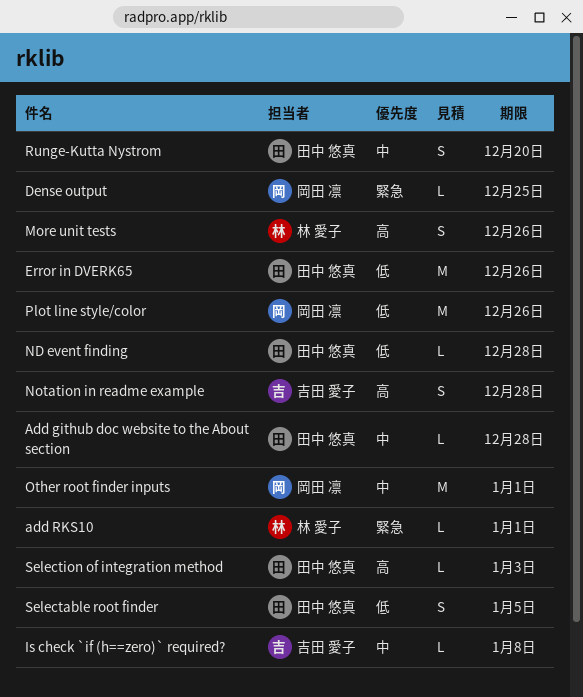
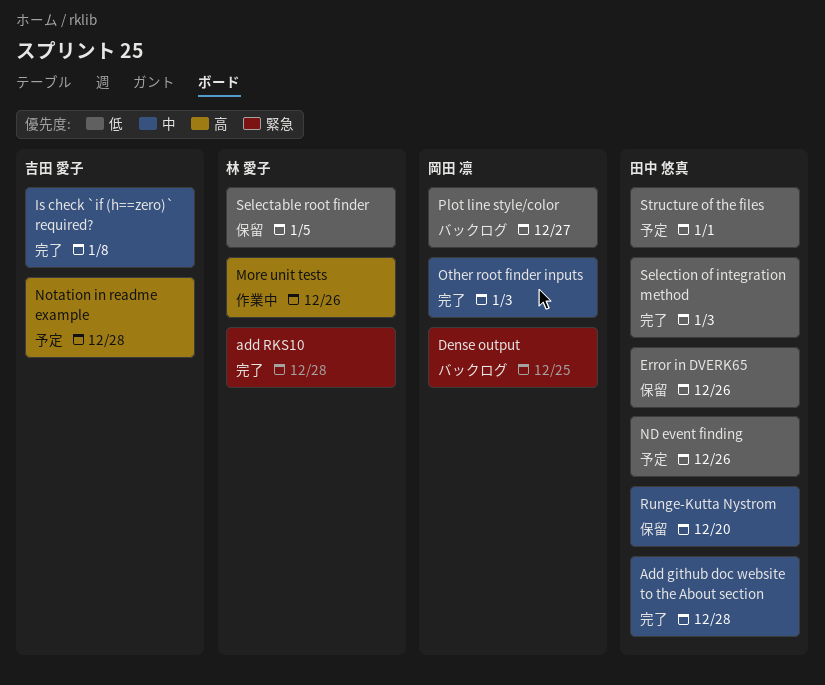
add RKS10, due: Jan 1 -> Dec 28
ND event finding, due: Dec 28 -> Dec 26
Other root finder inputs, due: Jan 1 -> Jan 3
Plot line style/color, due: Dec 26 -> Dec 27
Selectable root finder, owner: 田中 悠真 -> 林 愛子
Selection of integration method, priority: 高 -> 低
Structure of the files: none -> present

